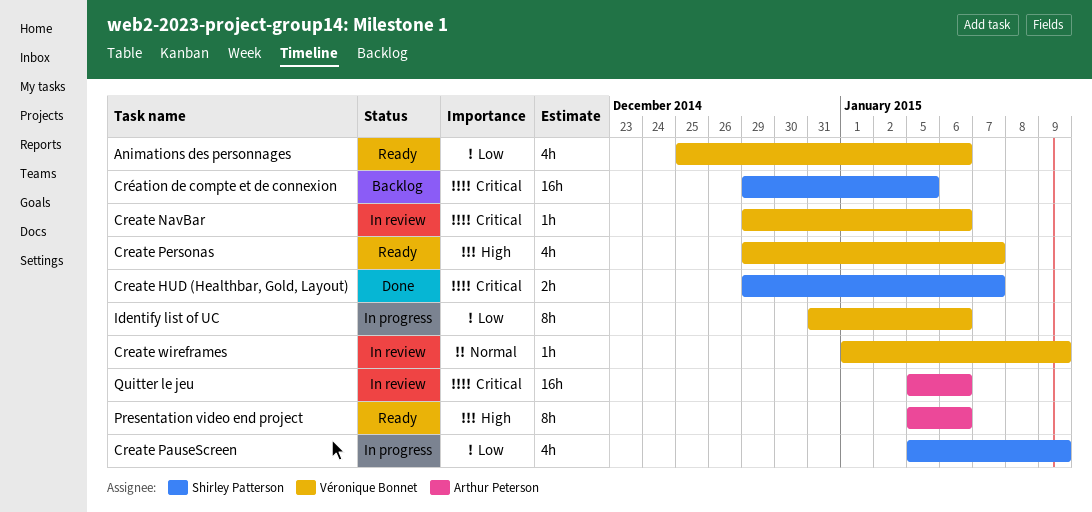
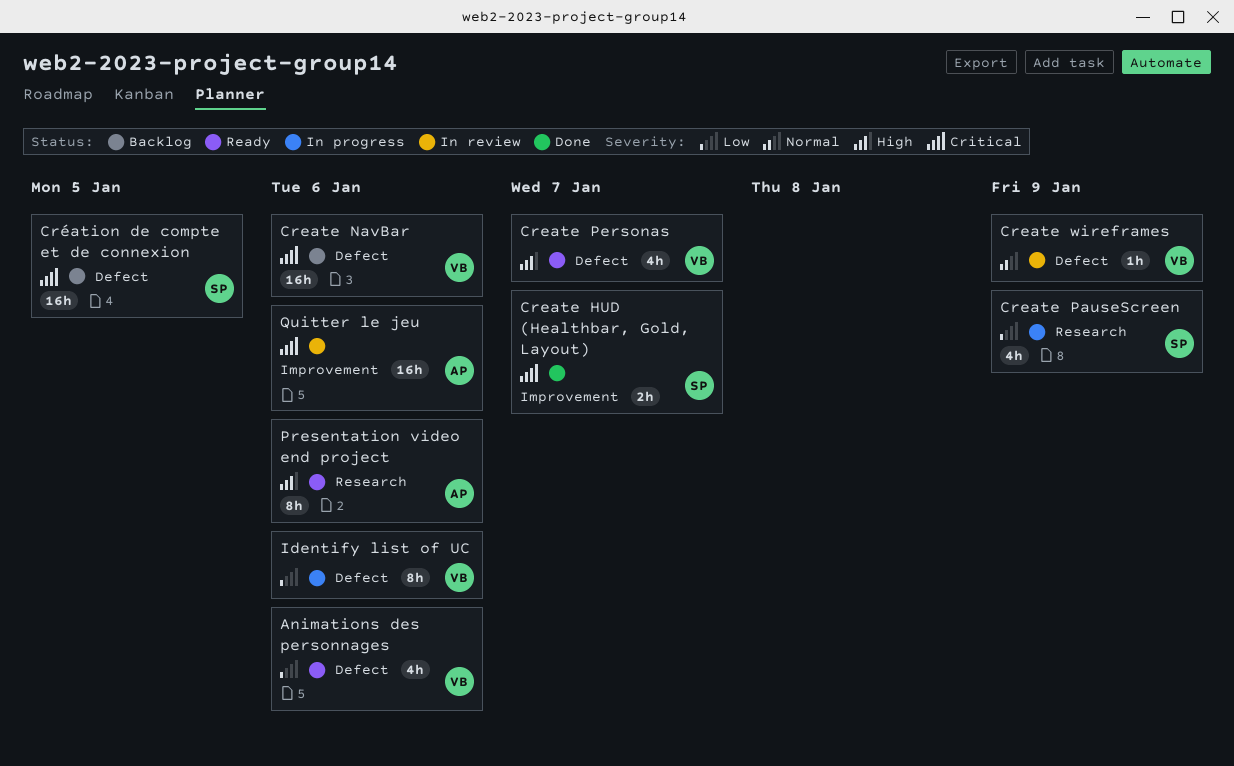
Create NavBar, status: In review -> Backlog
Create NavBar, estimate: 1h -> 16h

